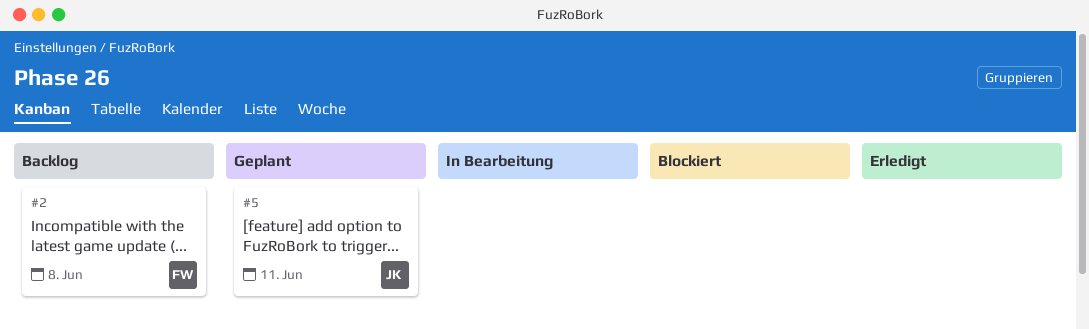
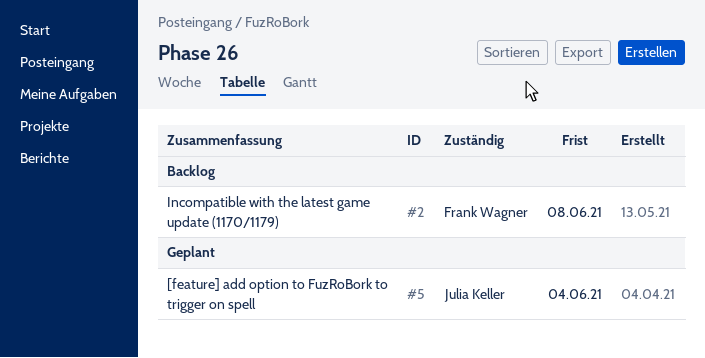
#5, due: Jun 11 -> Jun 4

